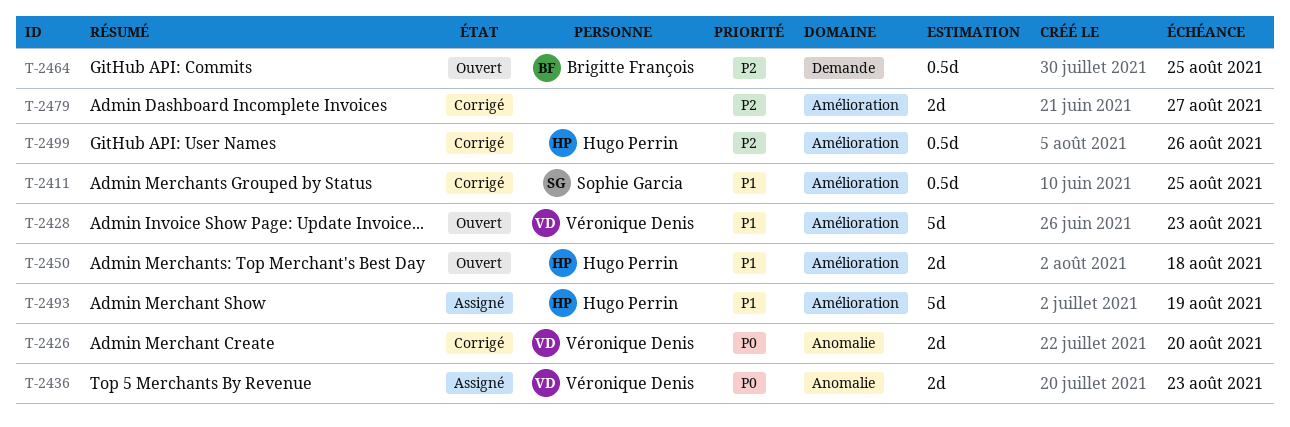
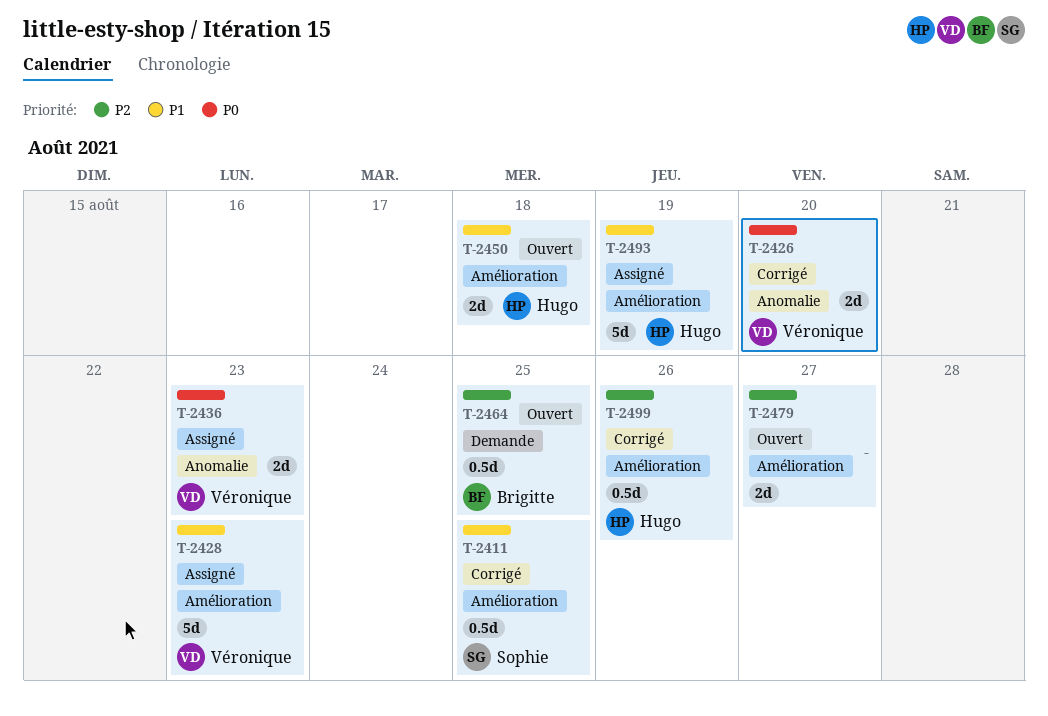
T-2428, status: Ouvert -> Assigné
T-2479, status: Corrigé -> Ouvert

